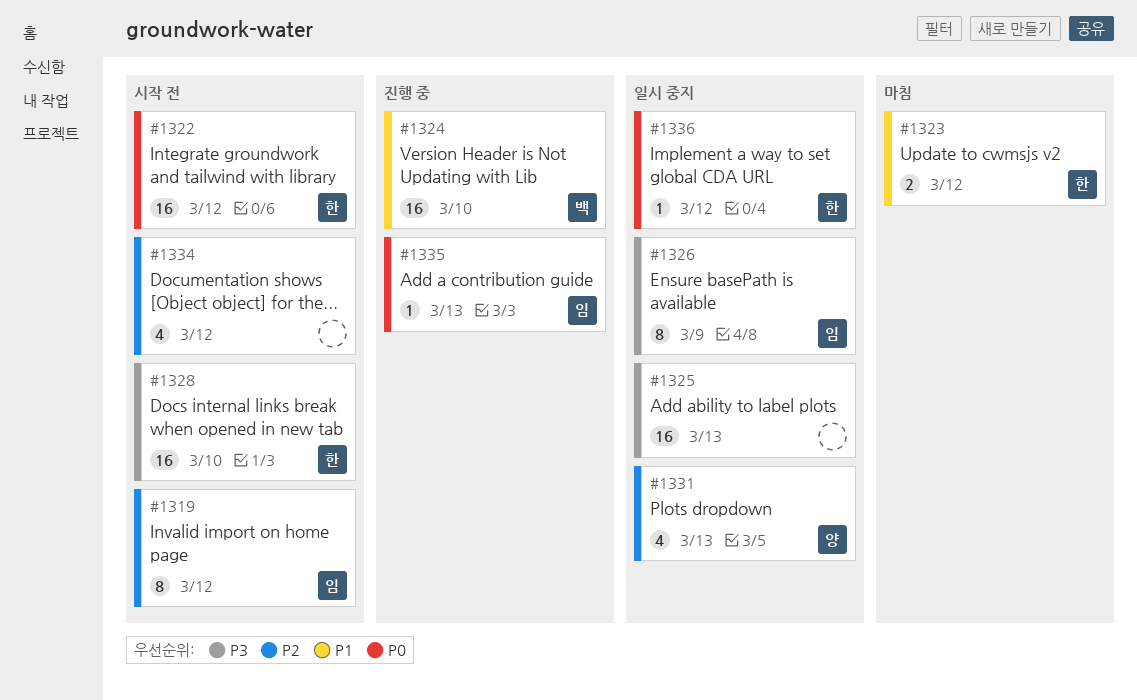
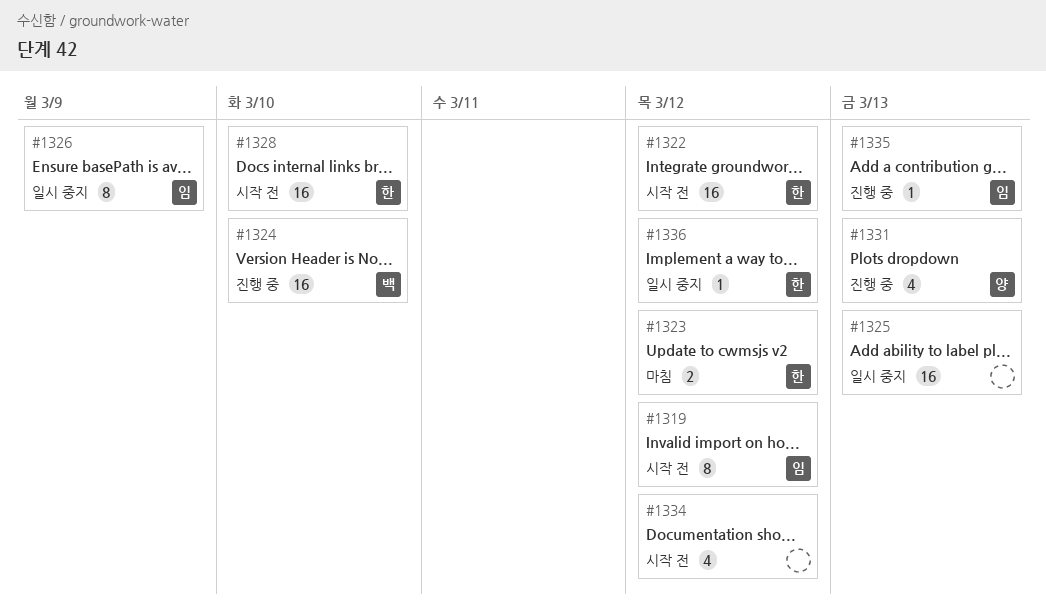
#1331, status: 일시 중지 -> 진행 중

